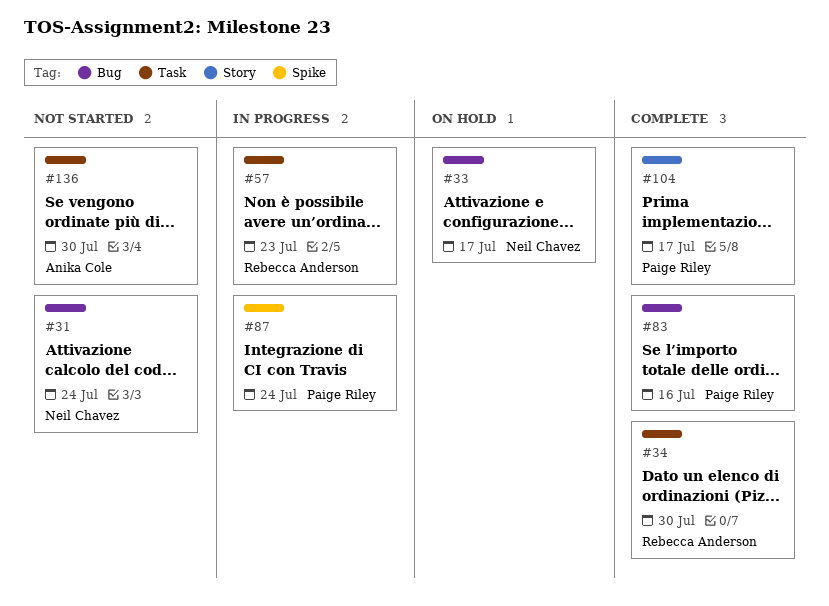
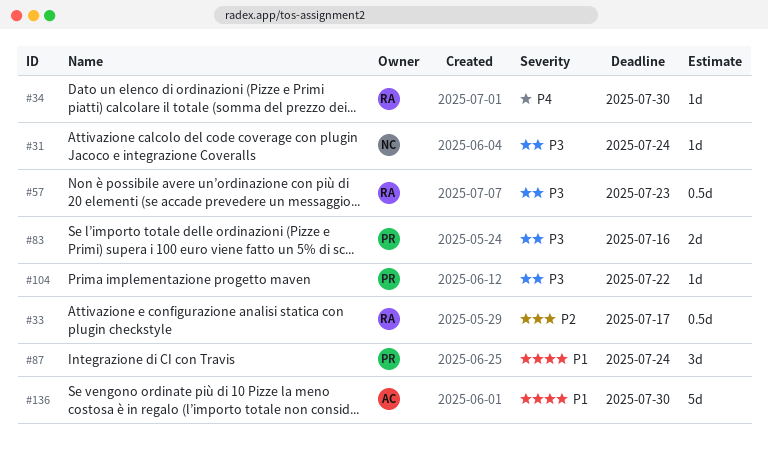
#33, owner: Neil Chavez -> Rebecca Anderson
#104, due: Jul 17 -> Jul 22

